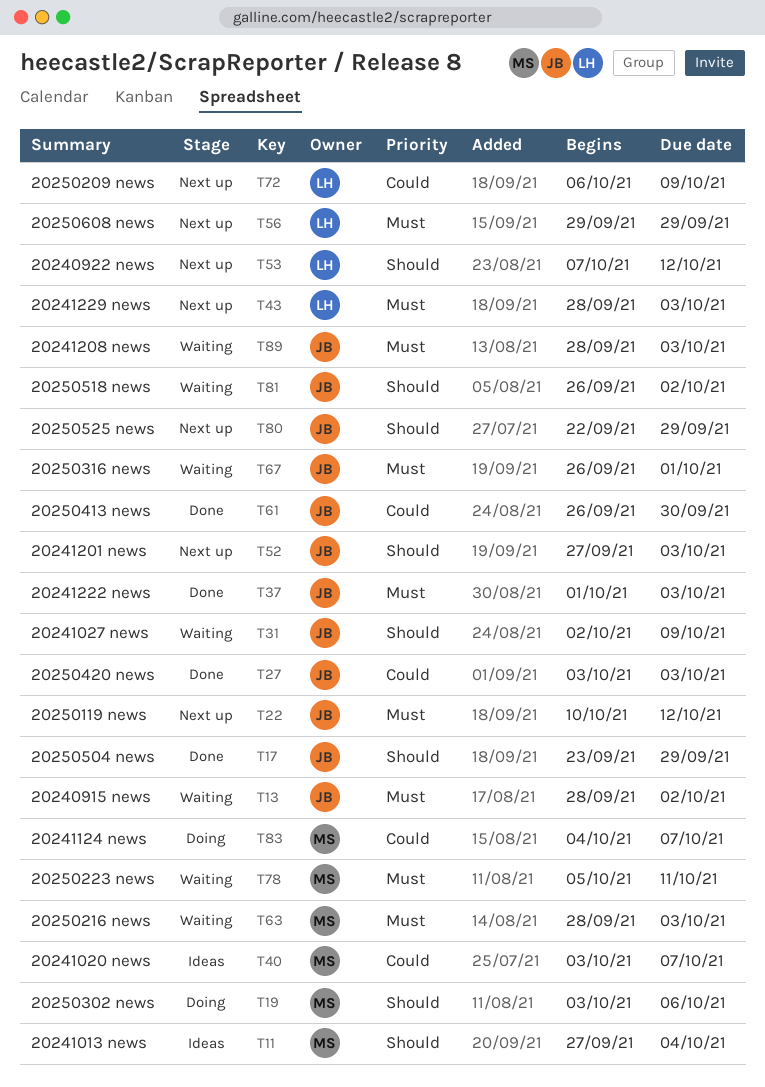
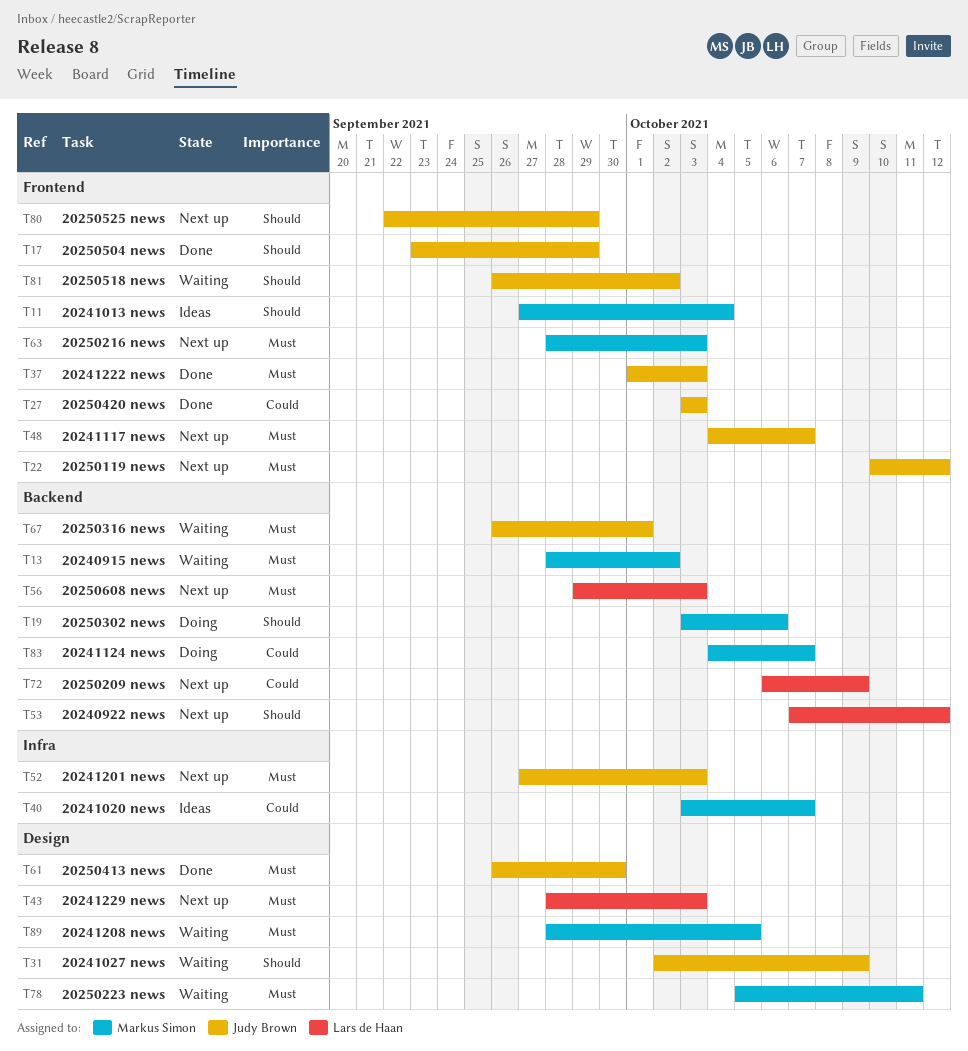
T13, owner: Judy Brown -> Markus Simon
T48: none -> present
T52, priority: Should -> Must
T56, due: Sep 29 -> Oct 3
T61, priority: Could -> Must
T63, status: Waiting -> Next up
T89, owner: Judy Brown -> Markus Simon
T89, due: Oct 3 -> Oct 5

